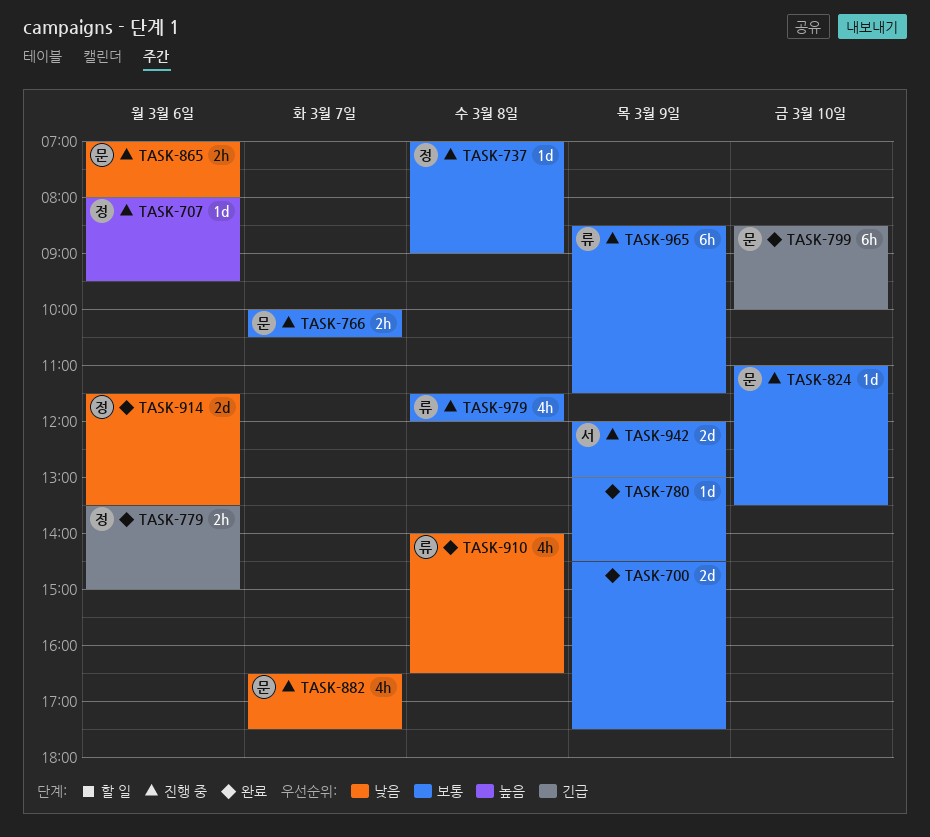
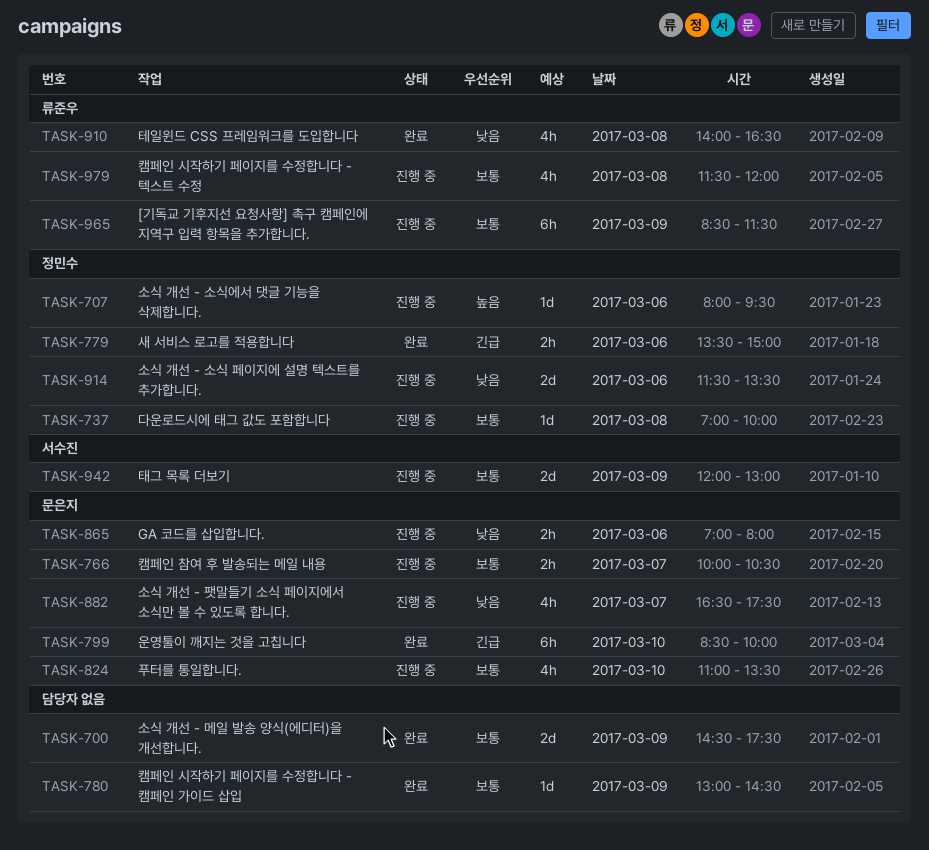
TASK-737, ends: 09:00 -> 10:00
TASK-824, estimate: 1d -> 4h
TASK-914, status: 완료 -> 진행 중

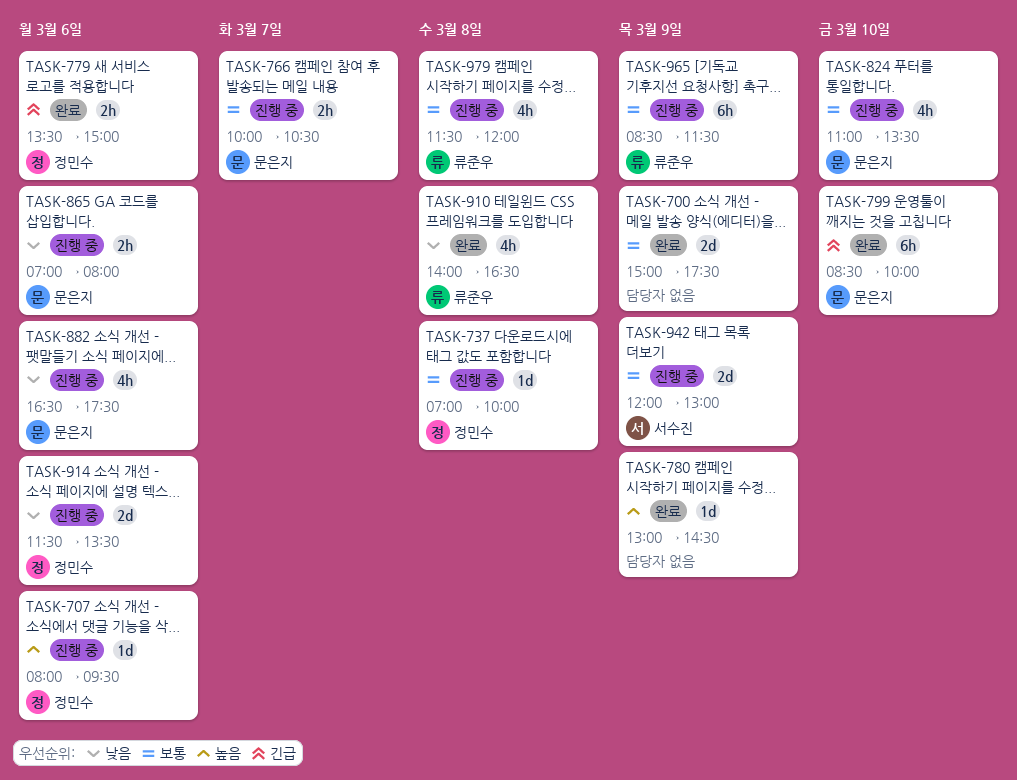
TASK-700, begins: 14:30 -> 15:00
TASK-780, priority: 보통 -> 높음
TASK-882, day: Mar 7 -> Mar 6

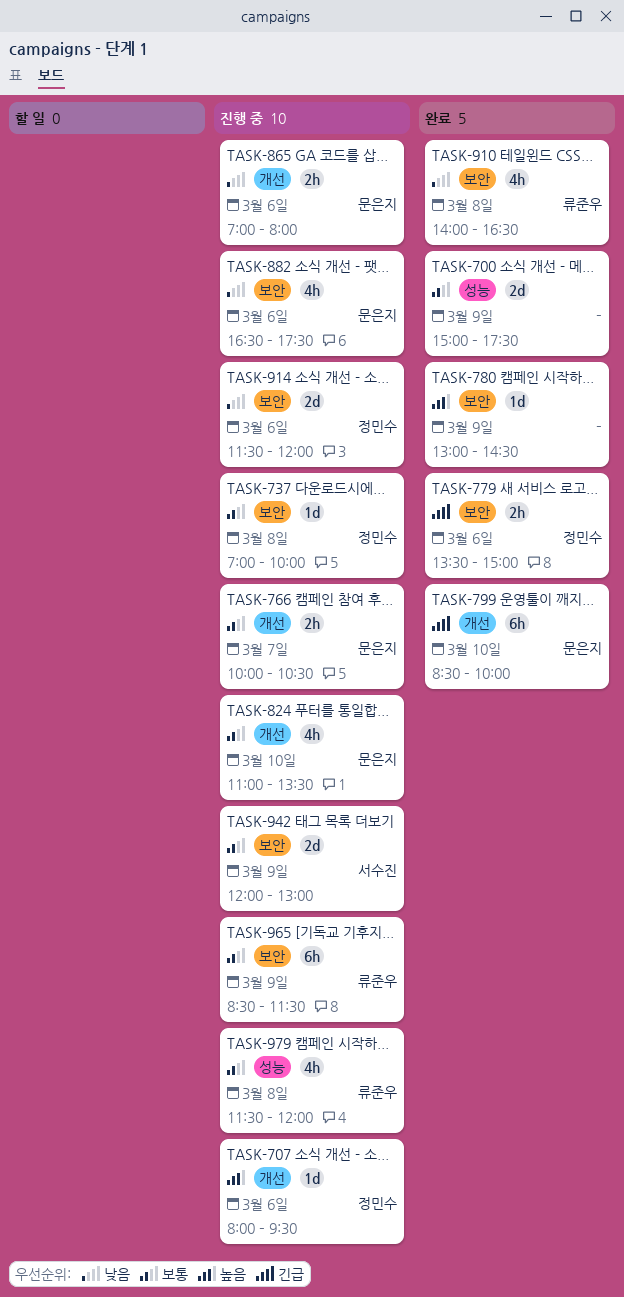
TASK-914, ends: 13:30 -> 12:00

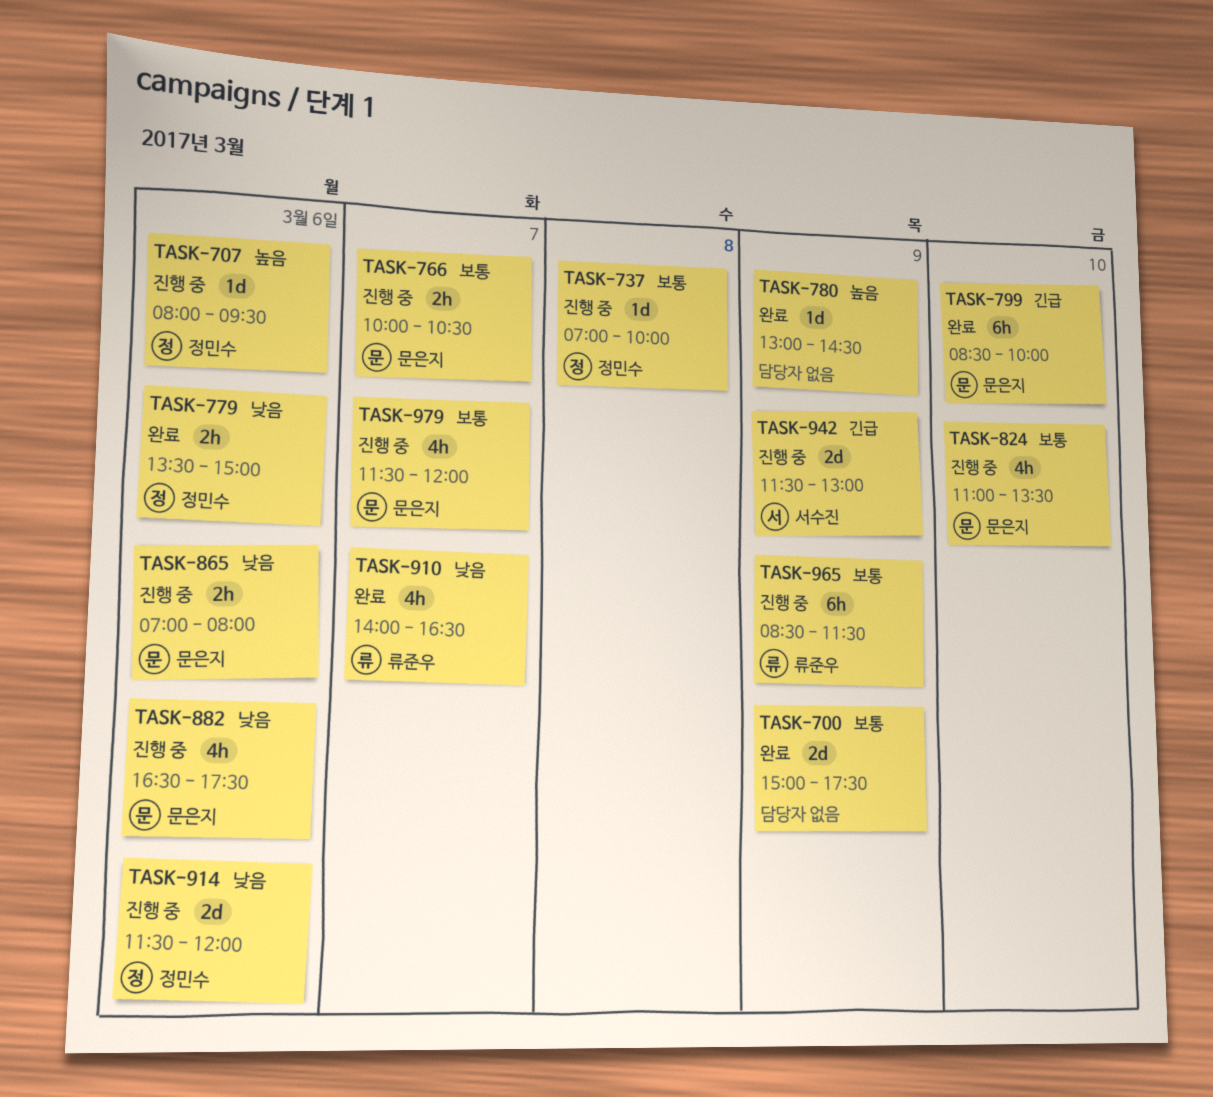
TASK-779, priority: 긴급 -> 낮음
TASK-910, day: Mar 8 -> Mar 7
TASK-942, priority: 보통 -> 긴급
TASK-942, begins: 12:00 -> 11:30
TASK-979, owner: 류준우 -> 문은지
TASK-979, day: Mar 8 -> Mar 7

